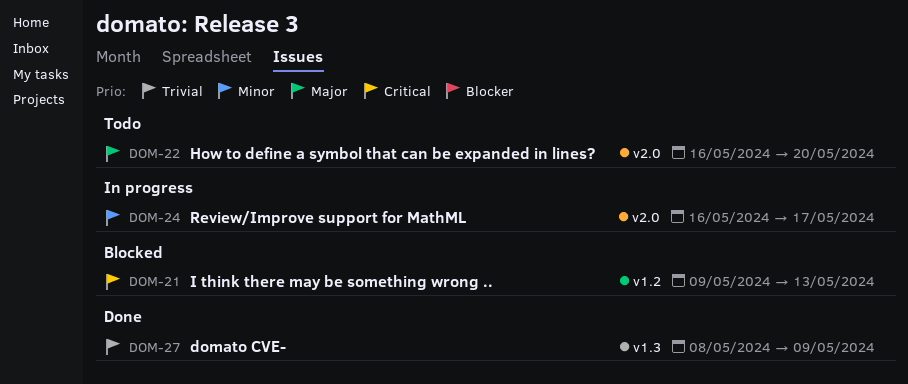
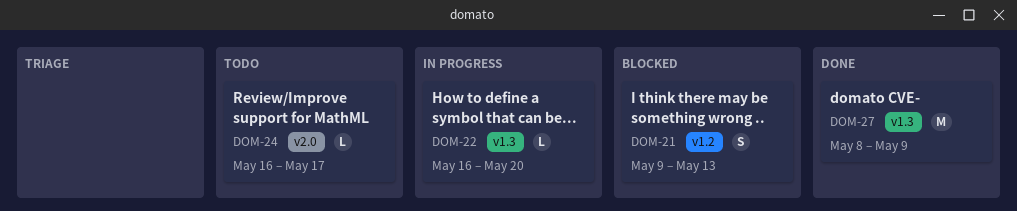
DOM-22, status: Todo -> In progress
DOM-22, label: v2.0 -> v1.3
DOM-24, status: In progress -> Todo

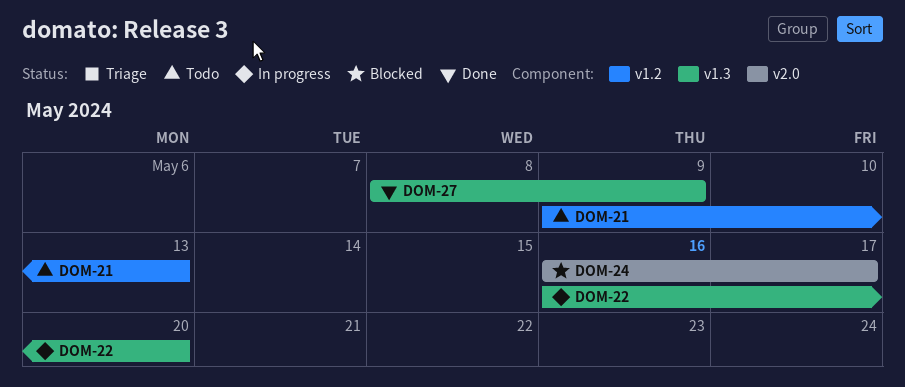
DOM-21, status: Blocked -> Todo
DOM-24, status: Todo -> Blocked

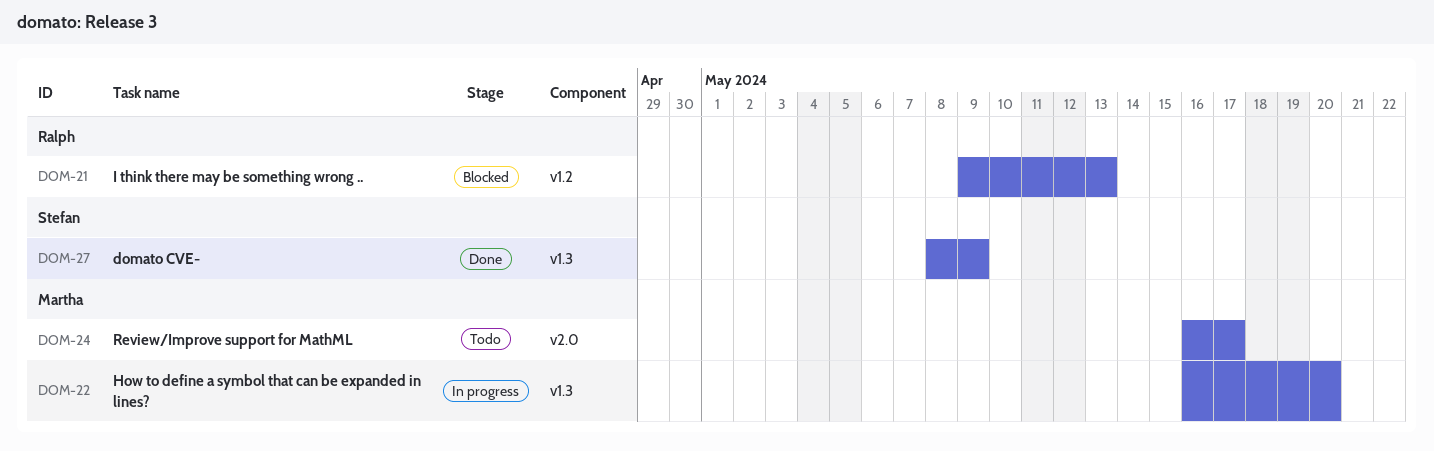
DOM-21, status: Todo -> Blocked
DOM-24, status: Blocked -> Todo

